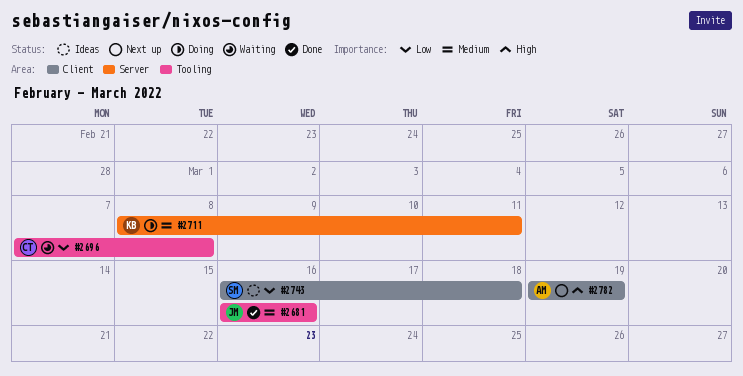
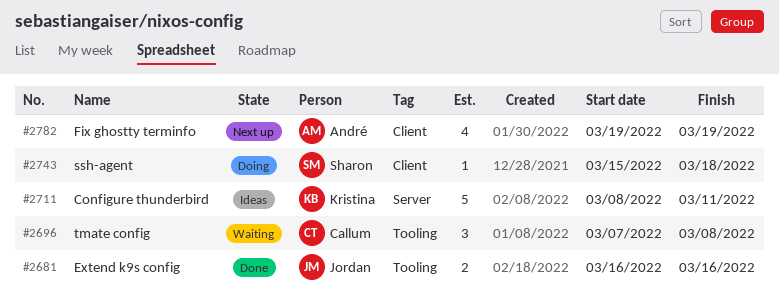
#2711, status: Doing -> Ideas
#2743, status: Ideas -> Doing
#2743, start: Mar 16 -> Mar 15

